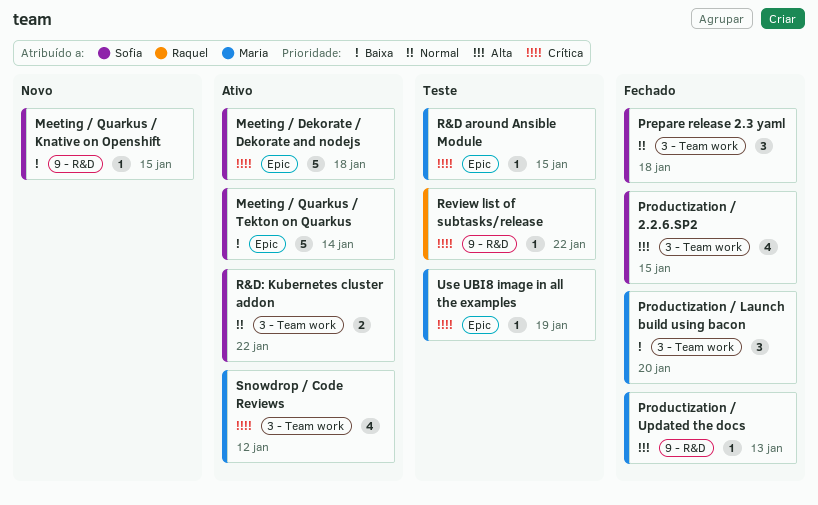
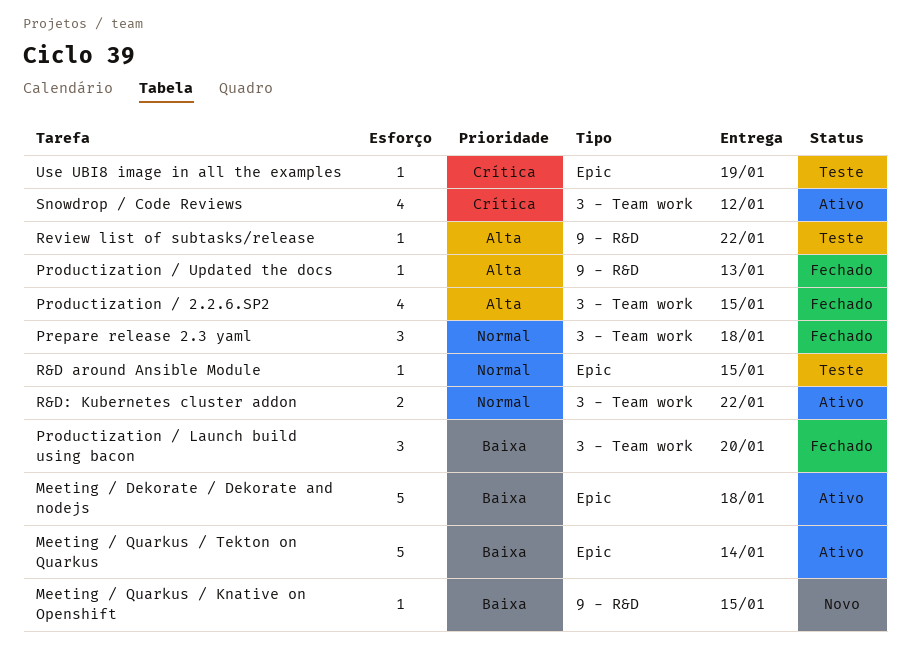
Meeting / Dekorate / Dekorate and nodejs, priority: Crítica -> Baixa
R&D around Ansible Module, priority: Crítica -> Normal
Review list of subtasks/release, priority: Crítica -> Alta

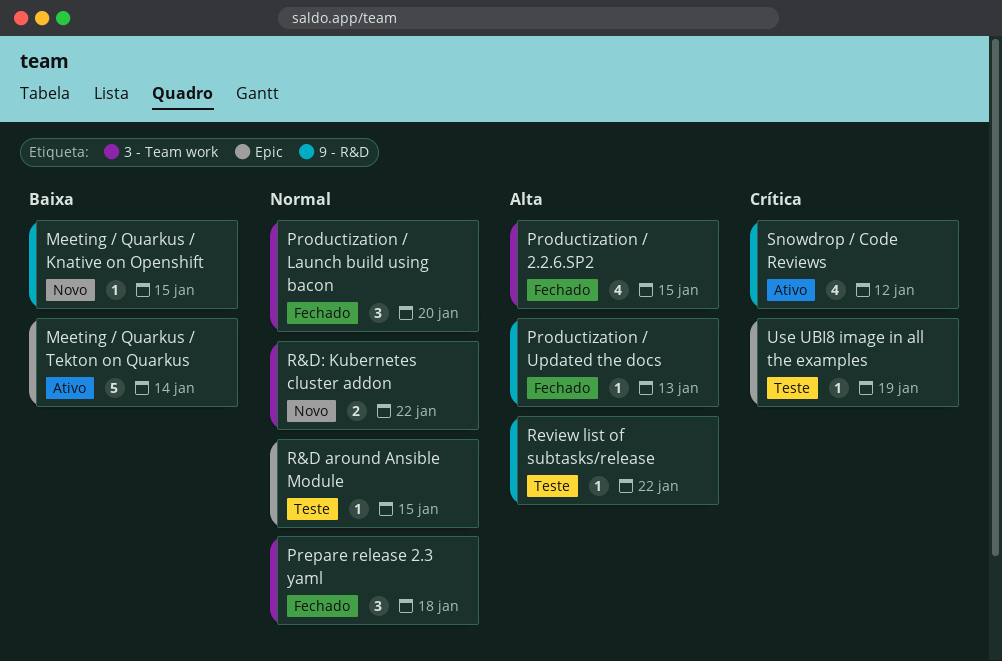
Meeting / Dekorate / Dekorate and nodejs: present -> none
Productization / Launch build using bacon, priority: Baixa -> Normal
R&D: Kubernetes cluster addon, status: Ativo -> Novo
Snowdrop / Code Reviews, label: 3 - Team work -> 9 - R&D

